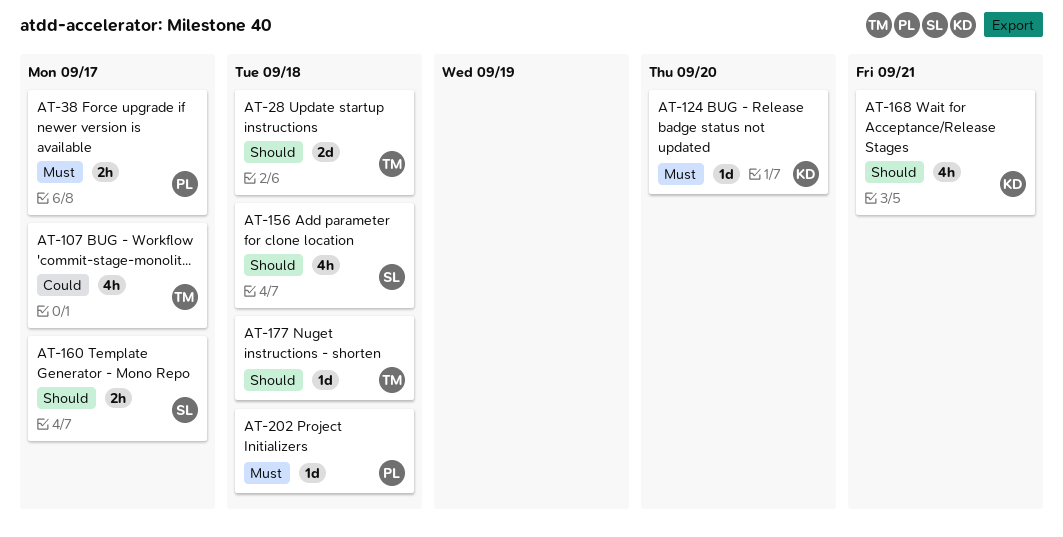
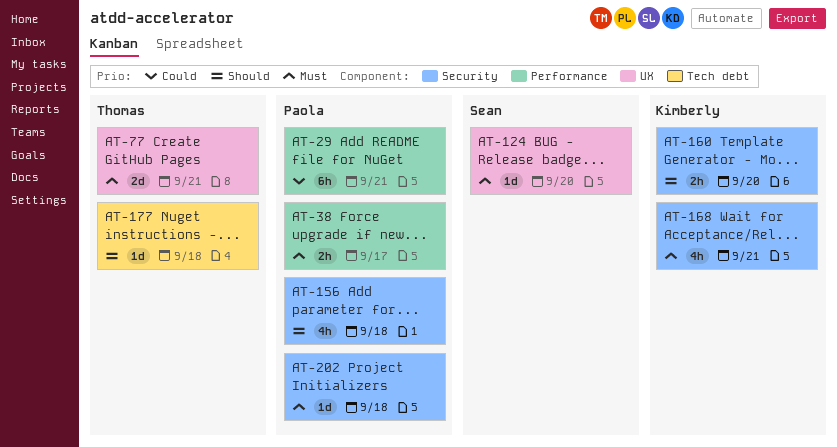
AT-28: present -> none
AT-29: none -> present
AT-77: none -> present
AT-107: present -> none
AT-124, owner: Kimberly -> Sean
AT-156, owner: Sean -> Paola
AT-160, owner: Sean -> Kimberly
AT-160, due: Sep 17 -> Sep 20
AT-168, priority: Should -> Must

